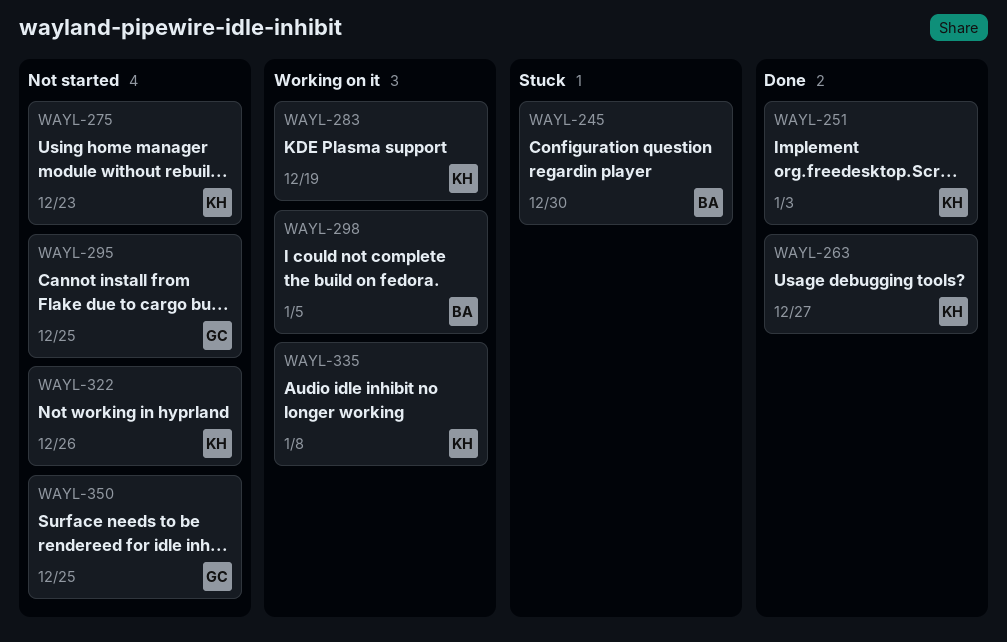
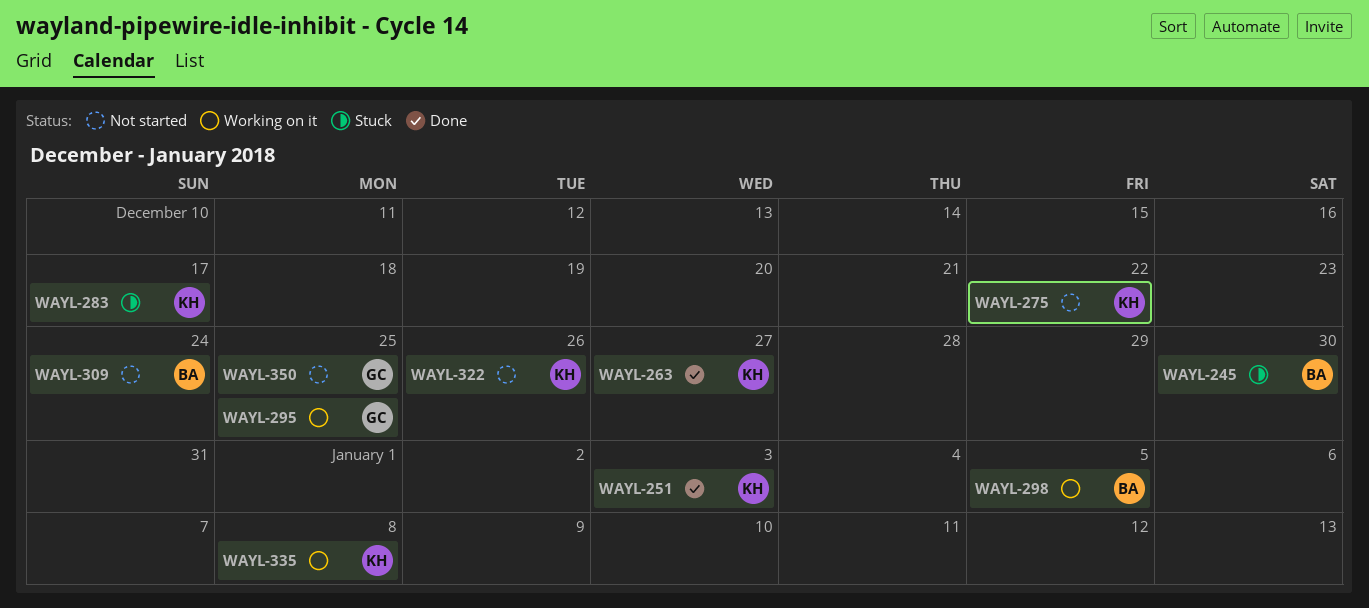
WAYL-275, due: Dec 23 -> Dec 22
WAYL-283, status: Working on it -> Stuck
WAYL-283, due: Dec 19 -> Dec 17
WAYL-295, status: Not started -> Working on it
WAYL-309: none -> present

